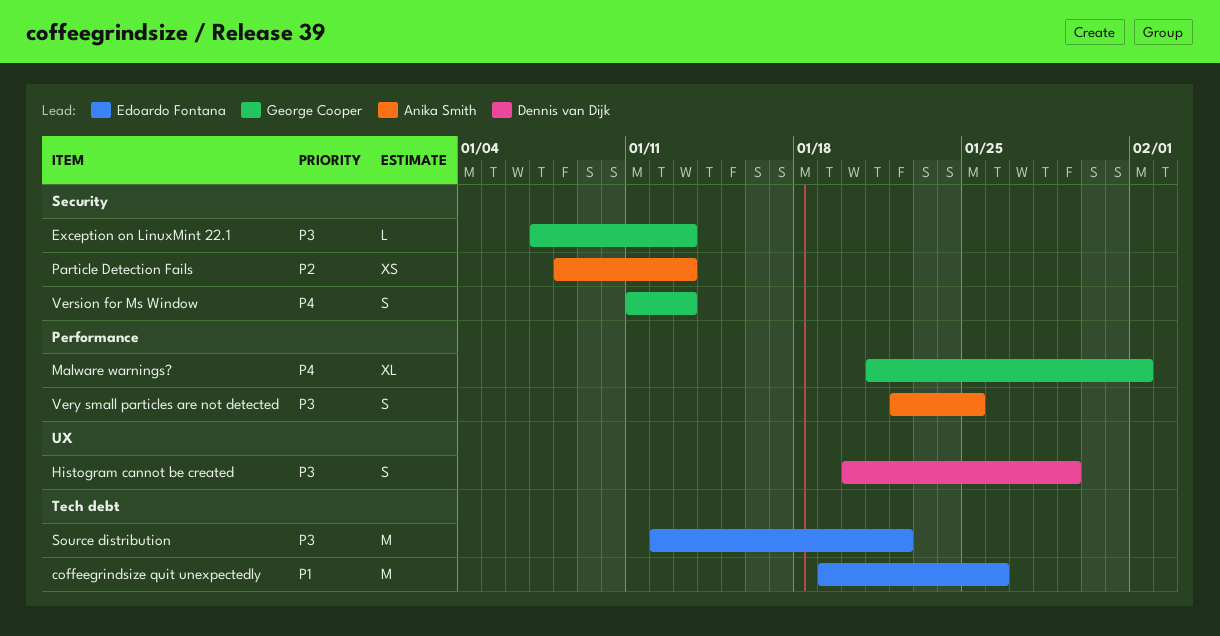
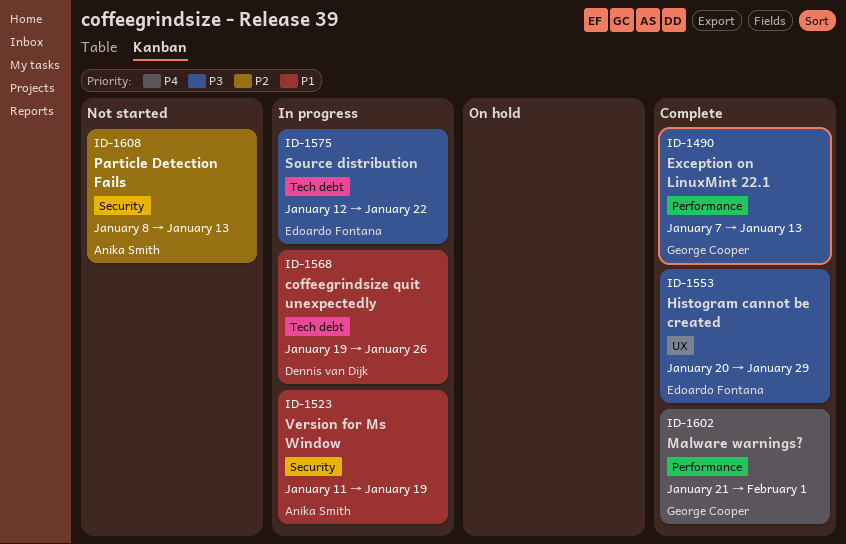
coffeegrindsize quit unexpectedly, owner: Edoardo Fontana -> Dennis van Dijk
Exception on LinuxMint 22.1, label: Security -> Performance
Histogram cannot be created, owner: Dennis van Dijk -> Edoardo Fontana
Version for Ms Window, owner: George Cooper -> Anika Smith
Version for Ms Window, priority: P4 -> P1
Version for Ms Window, due: Jan 13 -> Jan 19
Very small particles are not detected: present -> none

